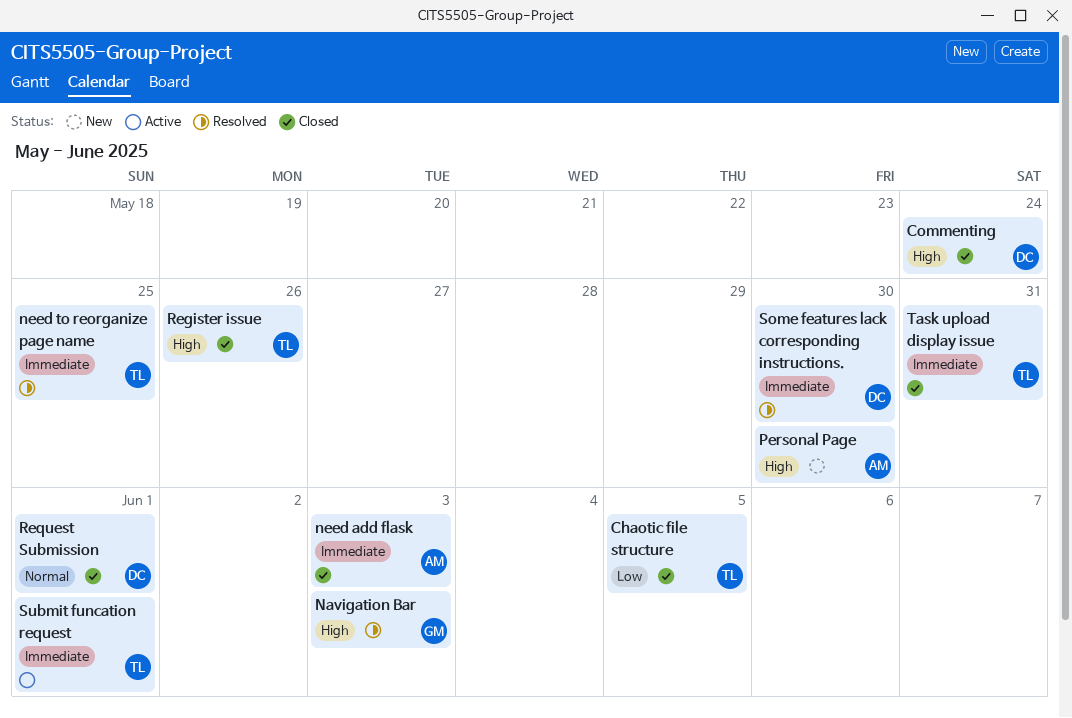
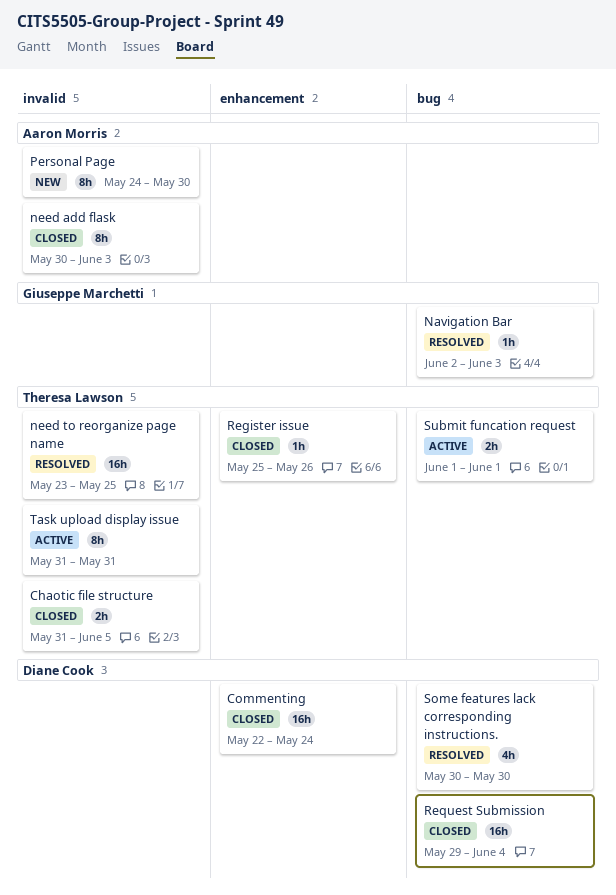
Request Submission, due: Jun 1 -> Jun 4
Task upload display issue, status: Closed -> Active

